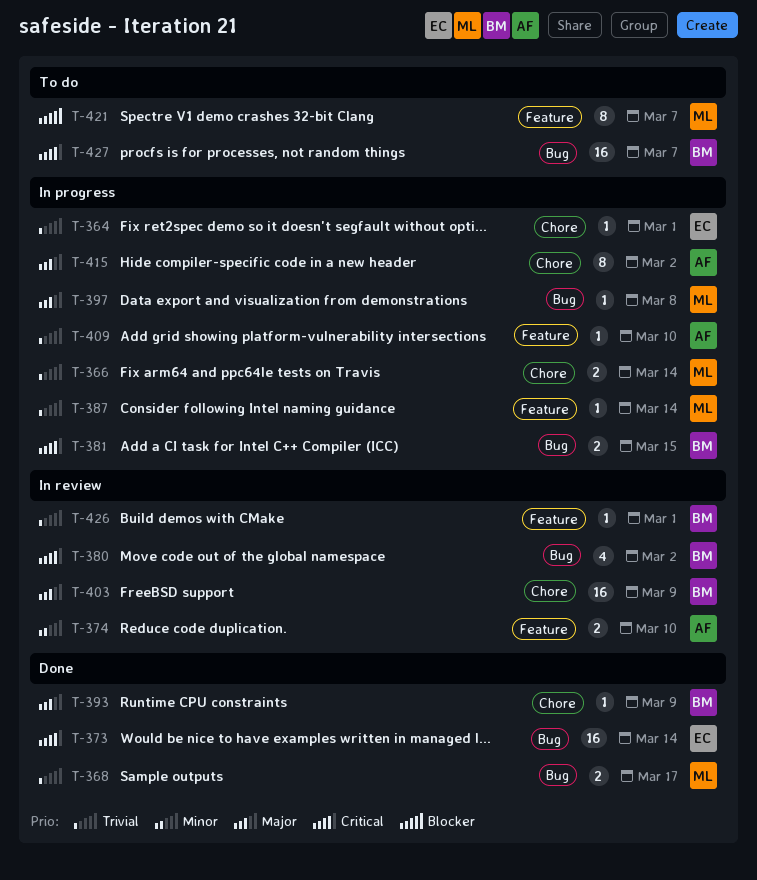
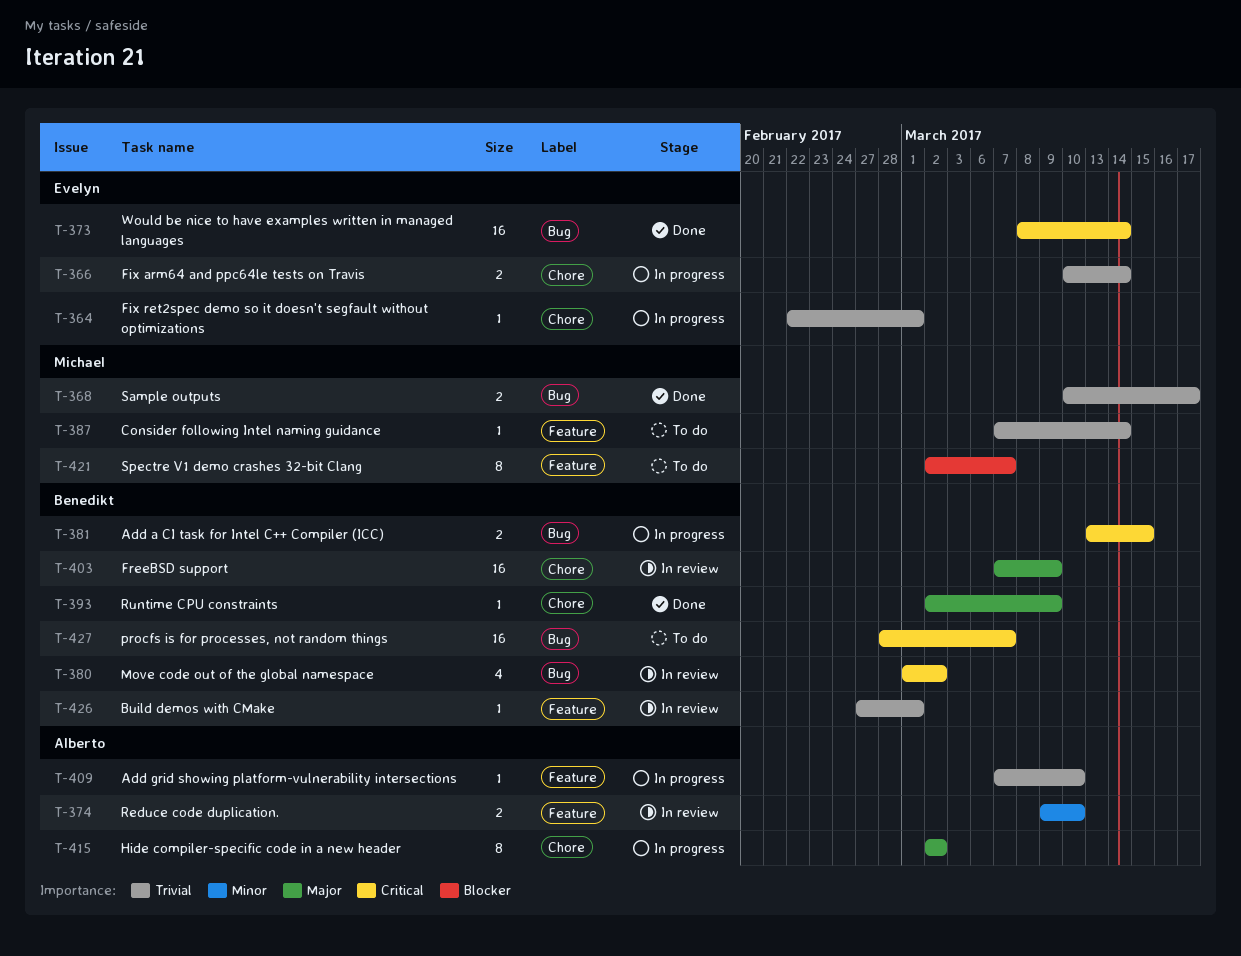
T-366, owner: Michael -> Evelyn
T-387, status: In progress -> To do
T-397: present -> none

